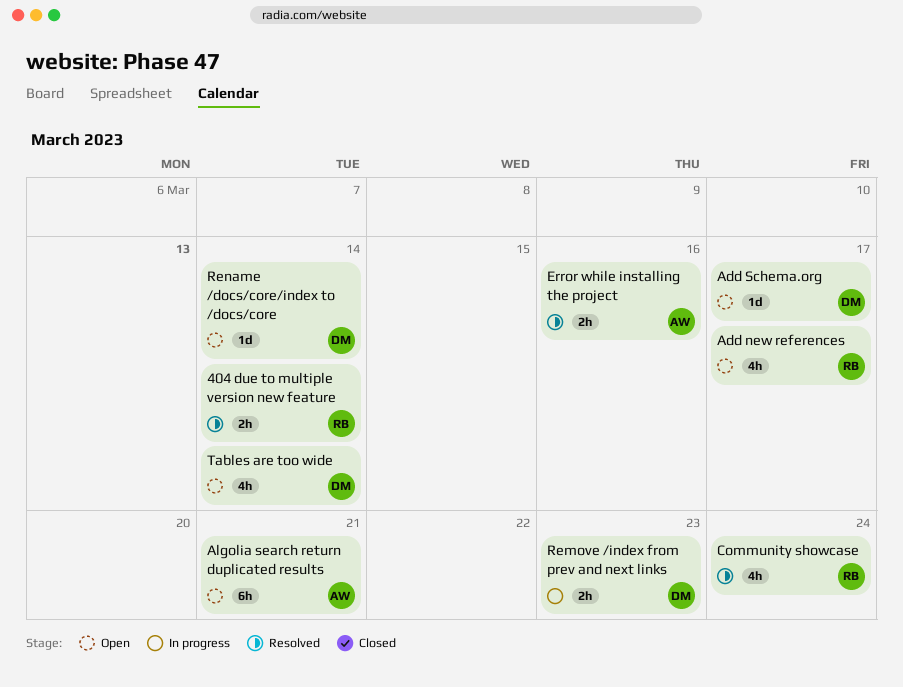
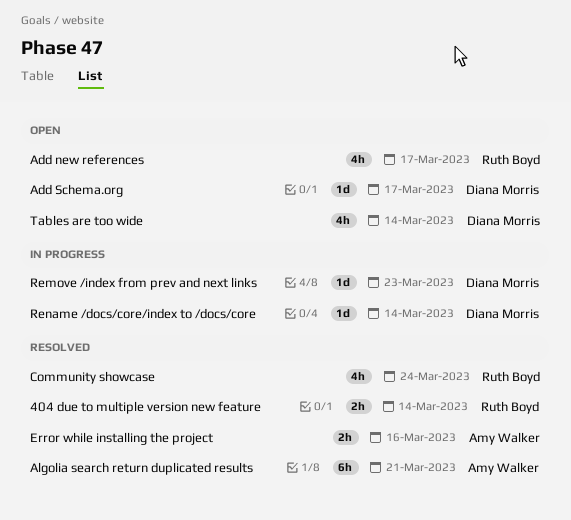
Algolia search return duplicated results, status: Open -> Resolved
Remove /index from prev and next links, estimate: 2h -> 1d
Rename /docs/core/index to /docs/core, status: Open -> In progress

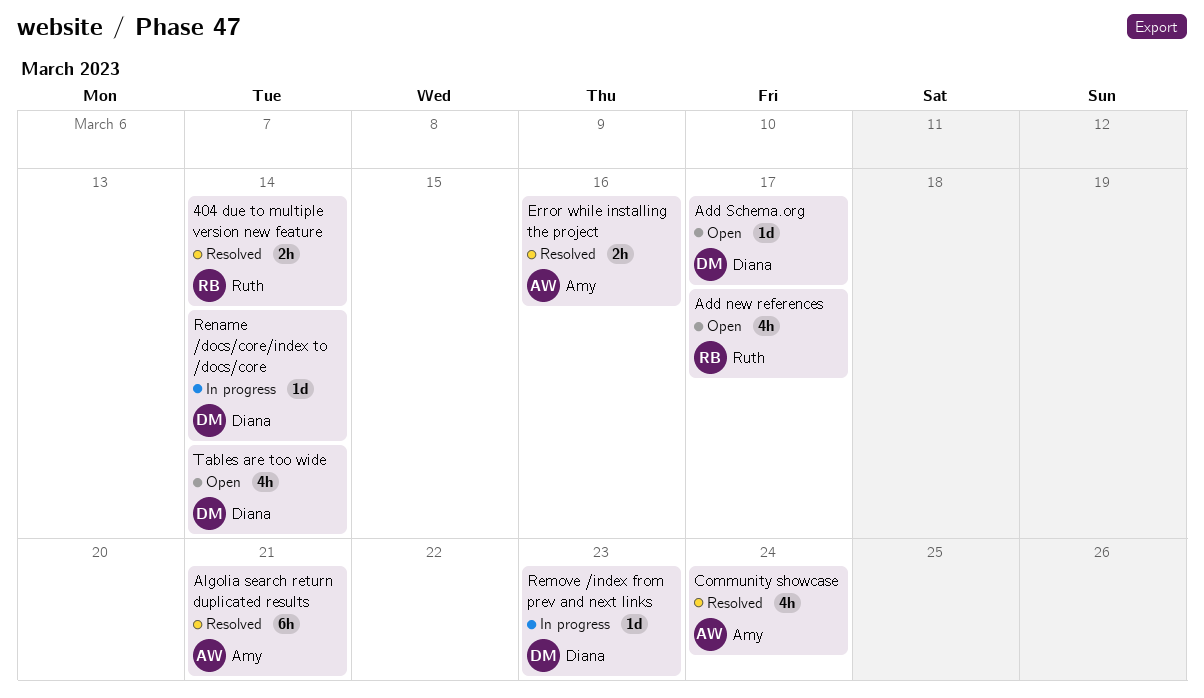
Community showcase, owner: Ruth Boyd -> Amy Walker

